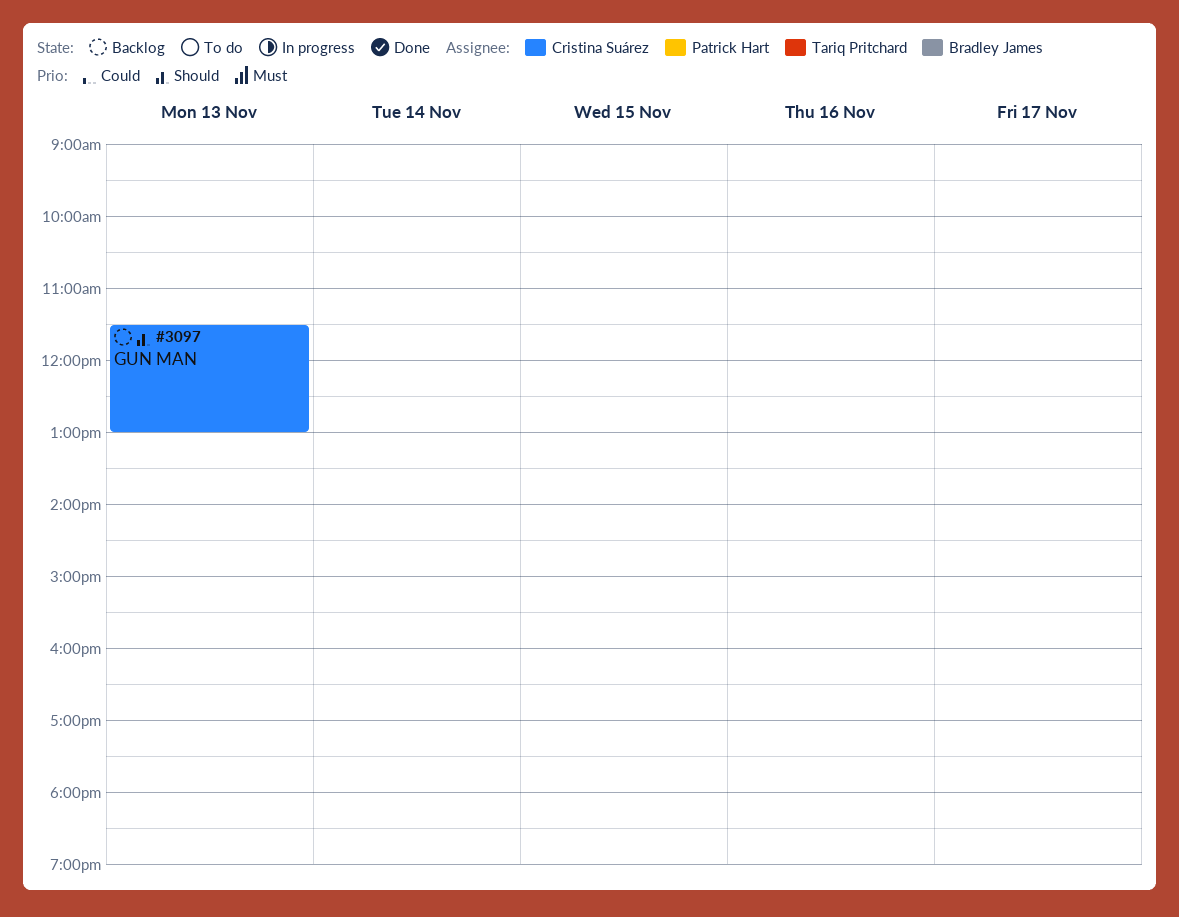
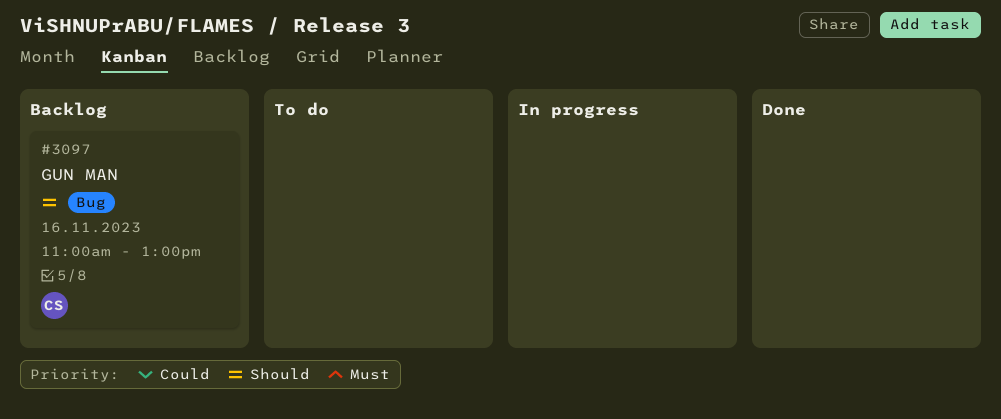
#3097, day: Nov 13 -> Nov 16
#3097, begins: 11:30 -> 11:00

